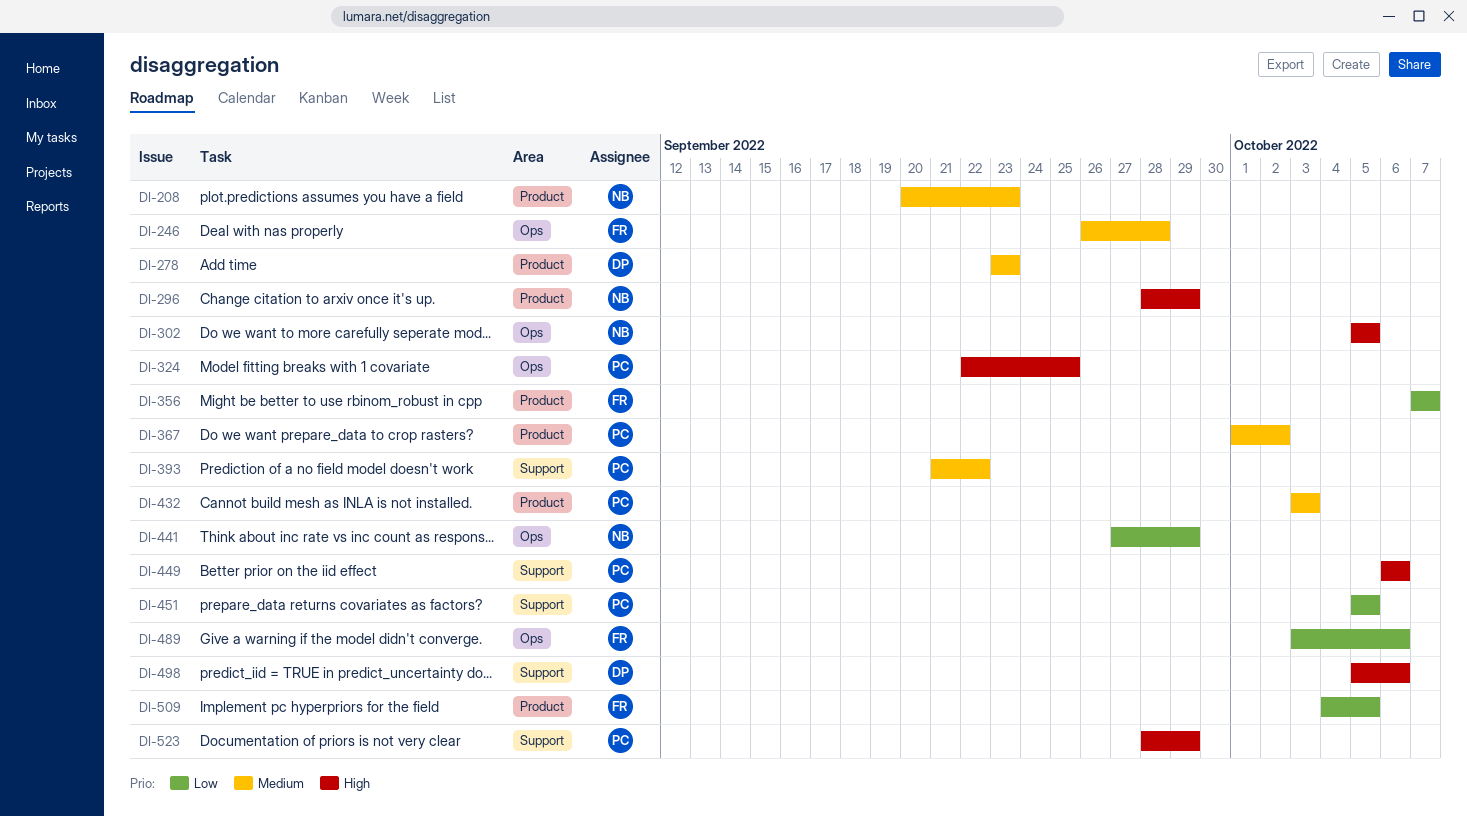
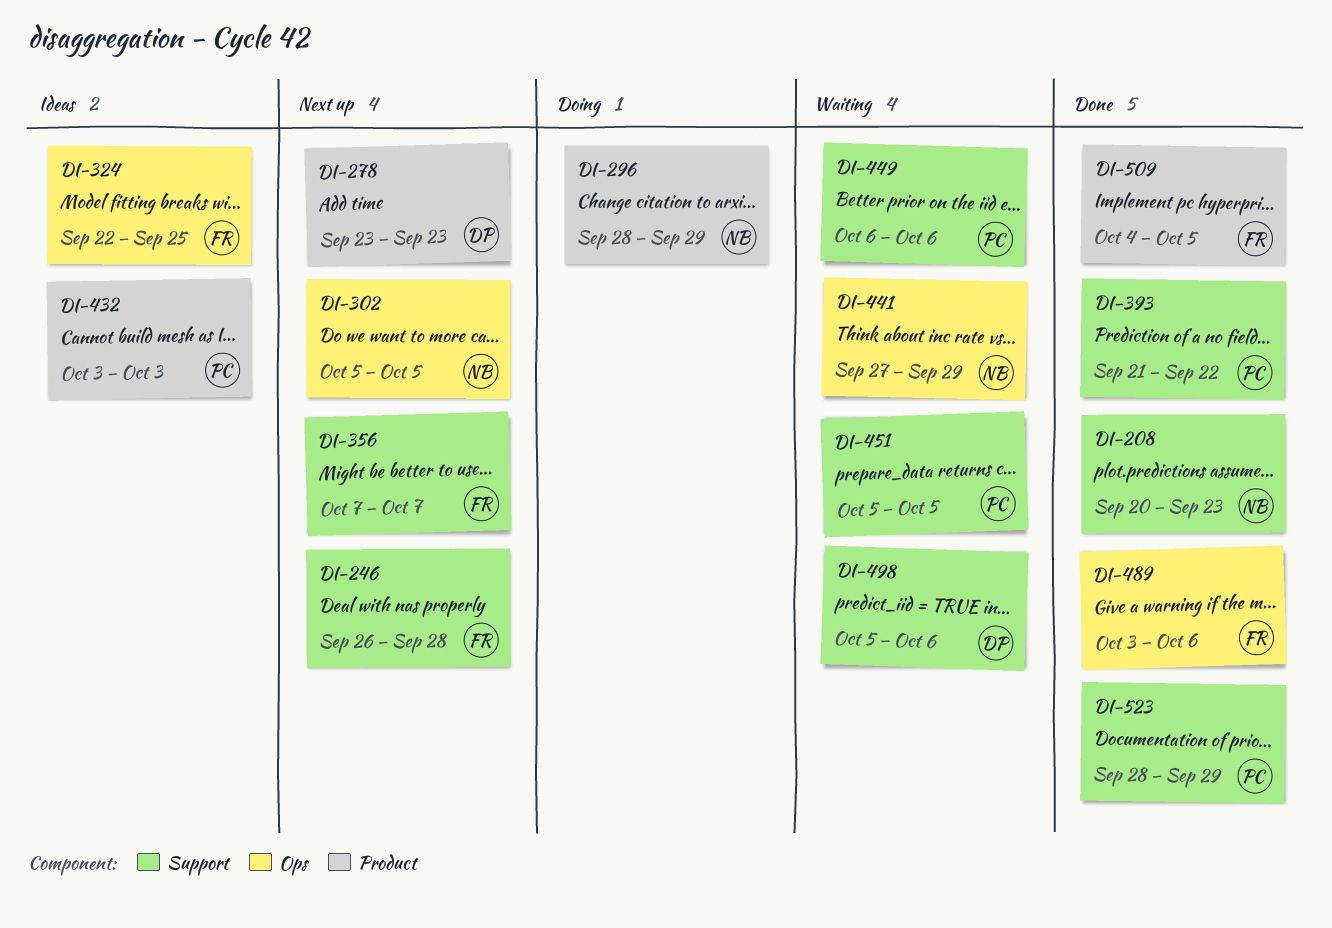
DI-208, label: Product -> Support
DI-246, label: Ops -> Support
DI-324, owner: PC -> FR
DI-356, label: Product -> Support
DI-367: present -> none

